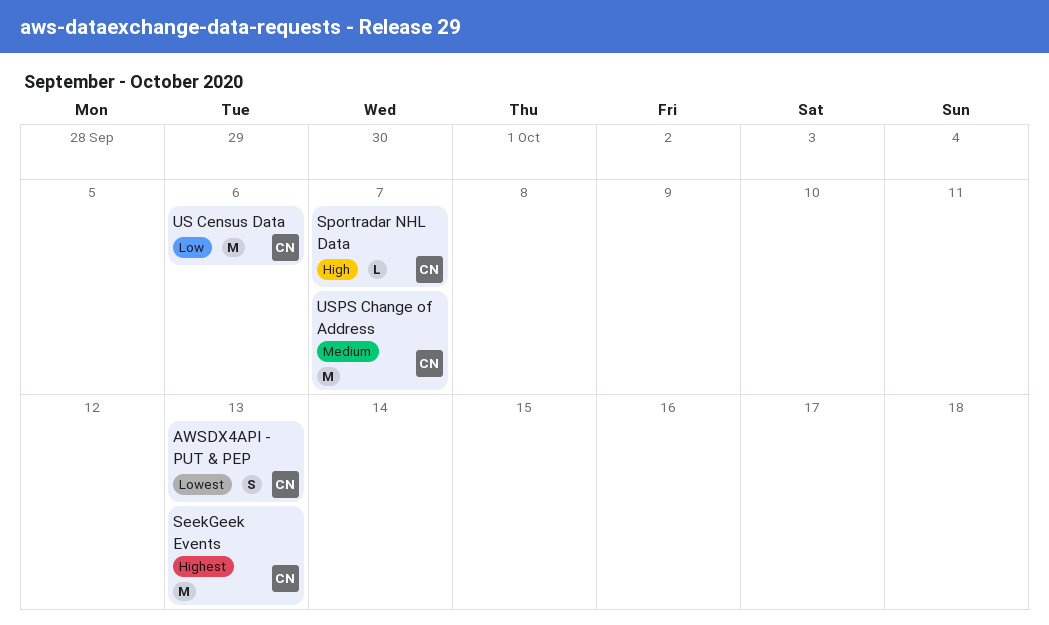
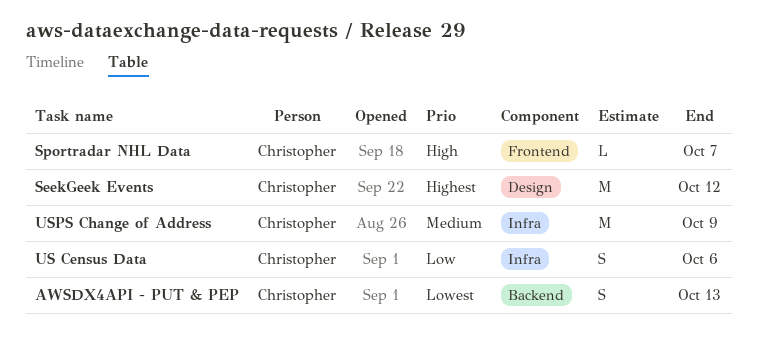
SeekGeek Events, due: Oct 13 -> Oct 12
US Census Data, estimate: M -> S
USPS Change of Address, due: Oct 7 -> Oct 9

